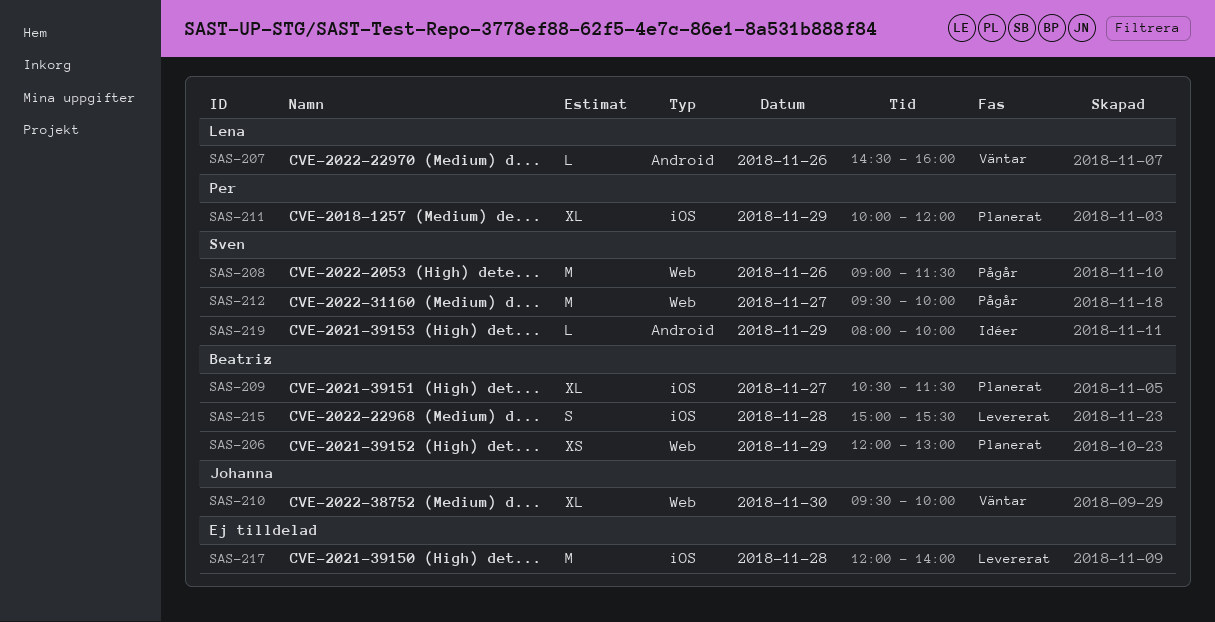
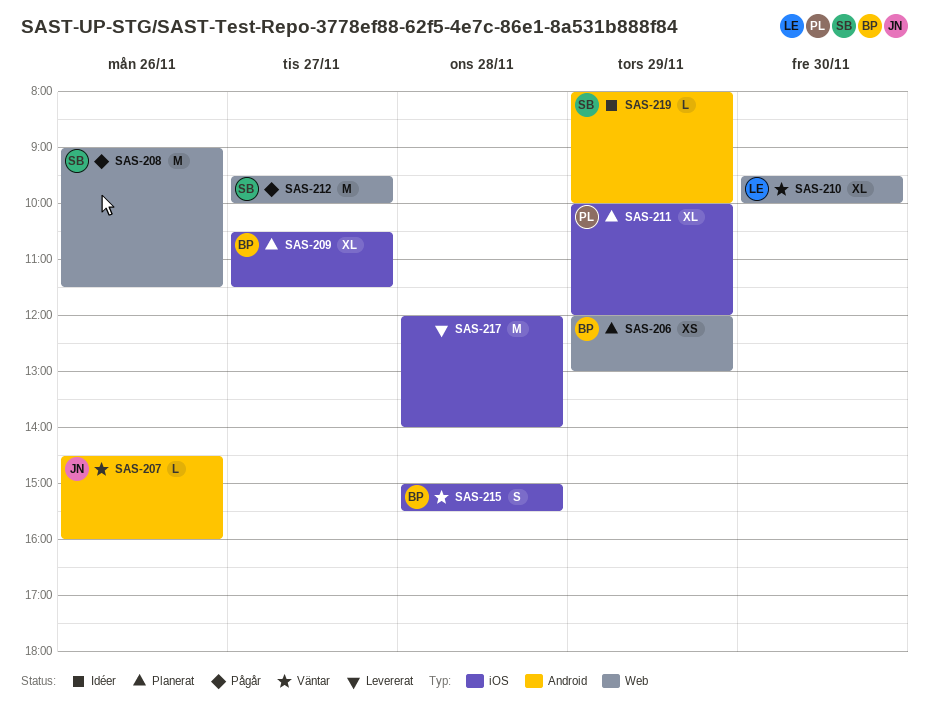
SAS-207, owner: Lena -> Johanna
SAS-210, owner: Johanna -> Lena
SAS-215, status: Levererat -> Väntar

